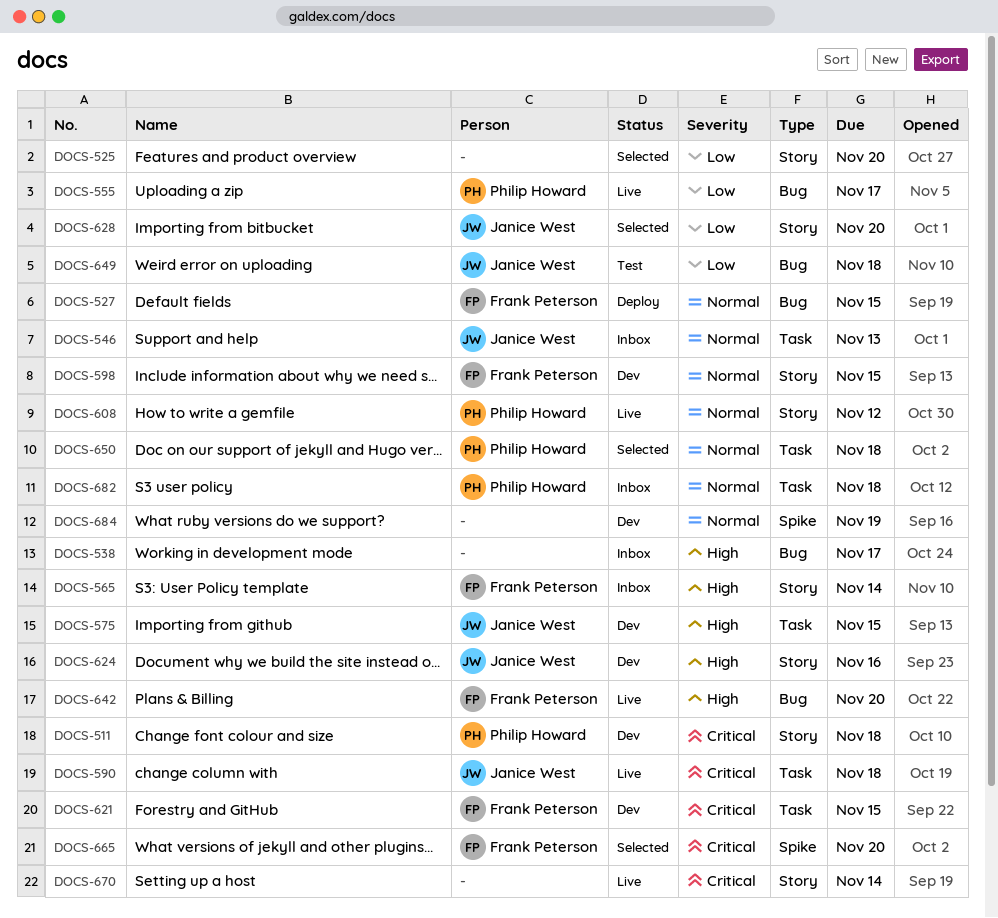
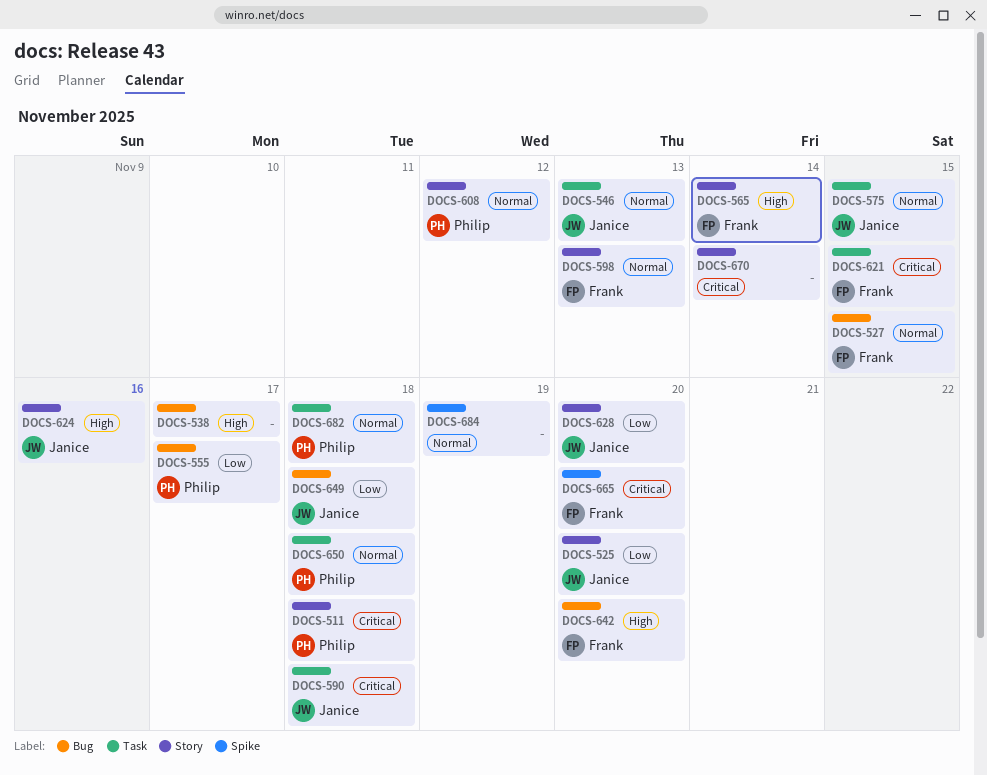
DOCS-525, owner: none -> Janice West
DOCS-575, priority: High -> Normal
DOCS-598, due: Nov 15 -> Nov 13

